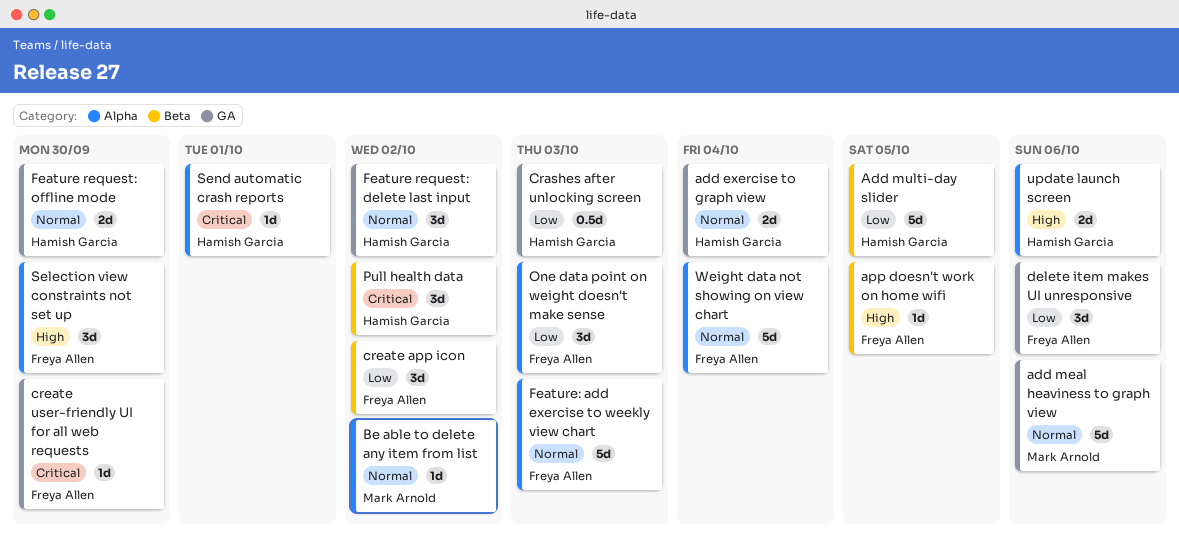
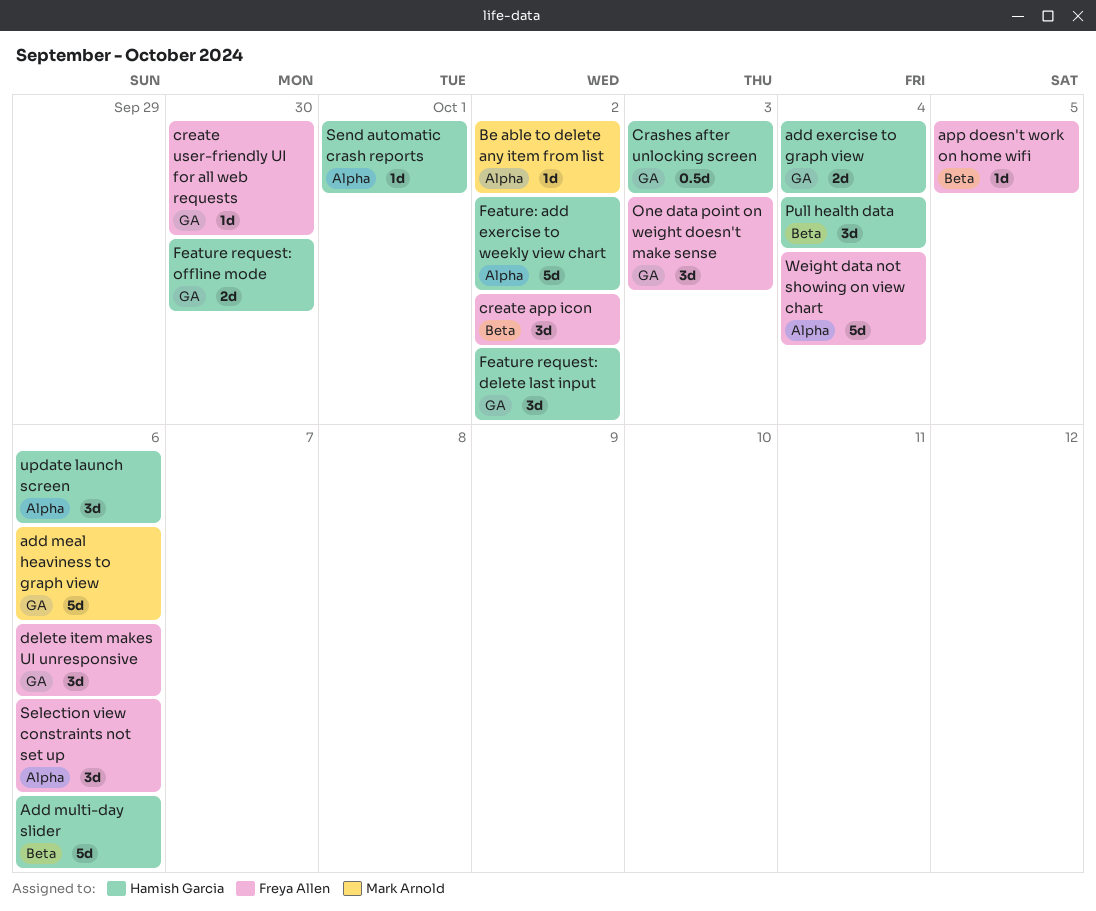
Add multi-day slider, due: Oct 5 -> Oct 6
Feature: add exercise to weekly view chart, owner: Freya Allen -> Hamish Garcia
Feature: add exercise to weekly view chart, due: Oct 3 -> Oct 2
One data point on weight doesn't make sense, label: Alpha -> GA
Pull health data, due: Oct 2 -> Oct 4
Selection view constraints not set up, due: Sep 30 -> Oct 6
update launch screen, estimate: 2d -> 3d

